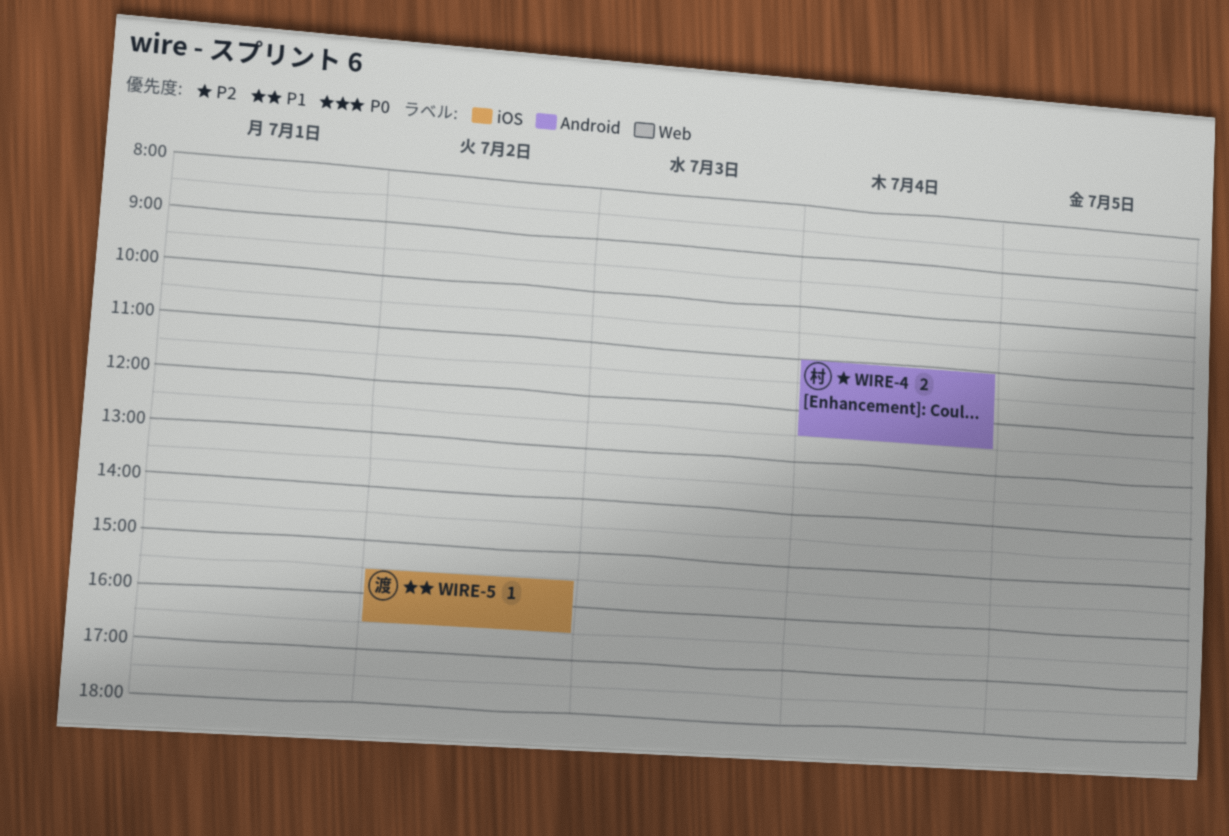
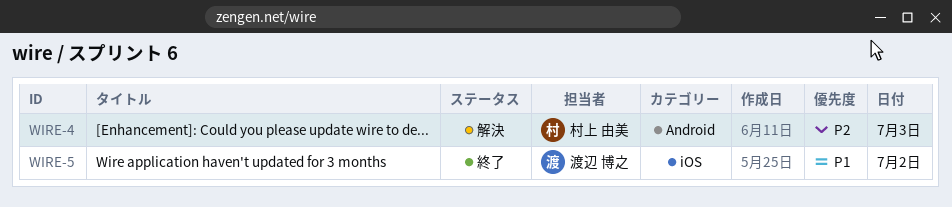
WIRE-4, day: Jul 4 -> Jul 3

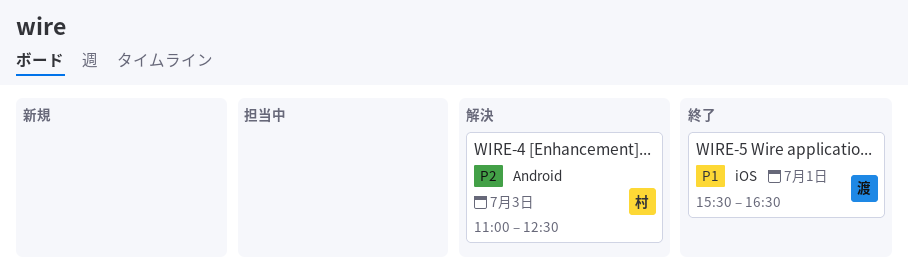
WIRE-5, day: Jul 2 -> Jul 1

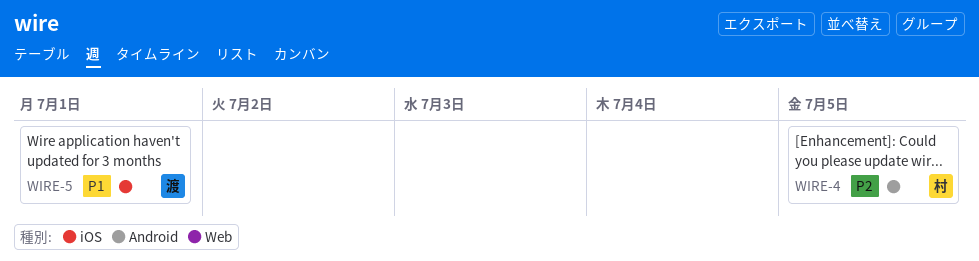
WIRE-4, day: Jul 3 -> Jul 5

